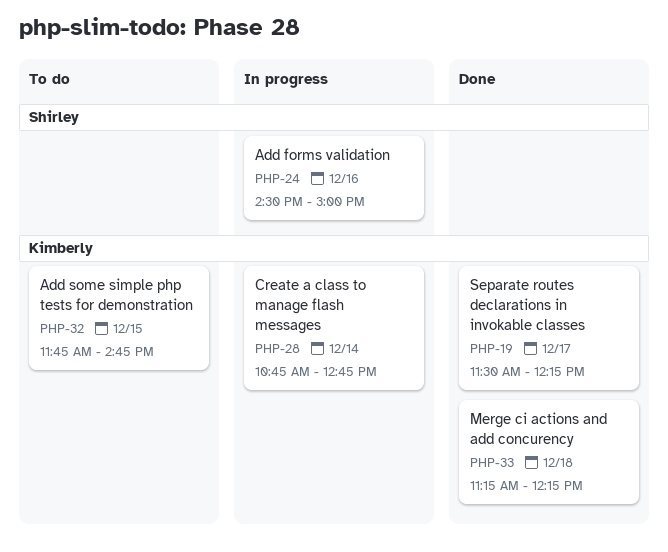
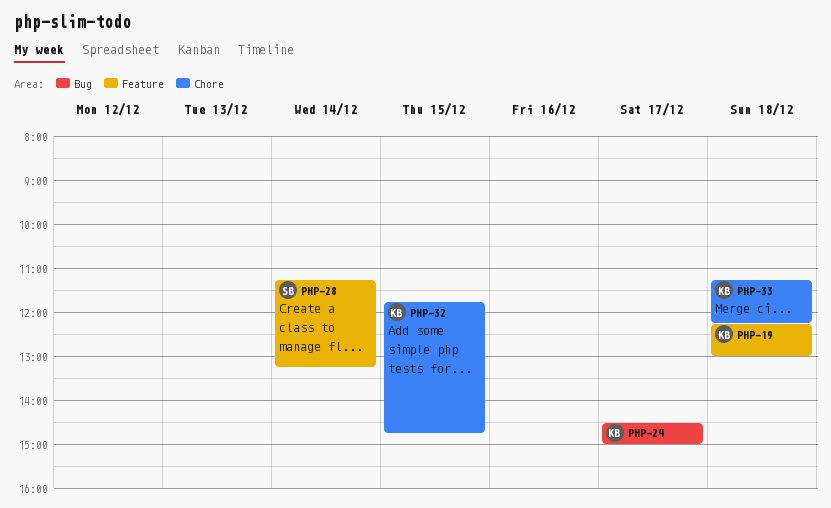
PHP-19, day: Dec 17 -> Dec 18
PHP-19, begins: 11:30 -> 12:15
PHP-19, ends: 12:15 -> 13:00
PHP-24, owner: Shirley -> Kimberly
PHP-24, day: Dec 16 -> Dec 17
PHP-28, owner: Kimberly -> Shirley
PHP-28, begins: 10:45 -> 11:15
PHP-28, ends: 12:45 -> 13:15

